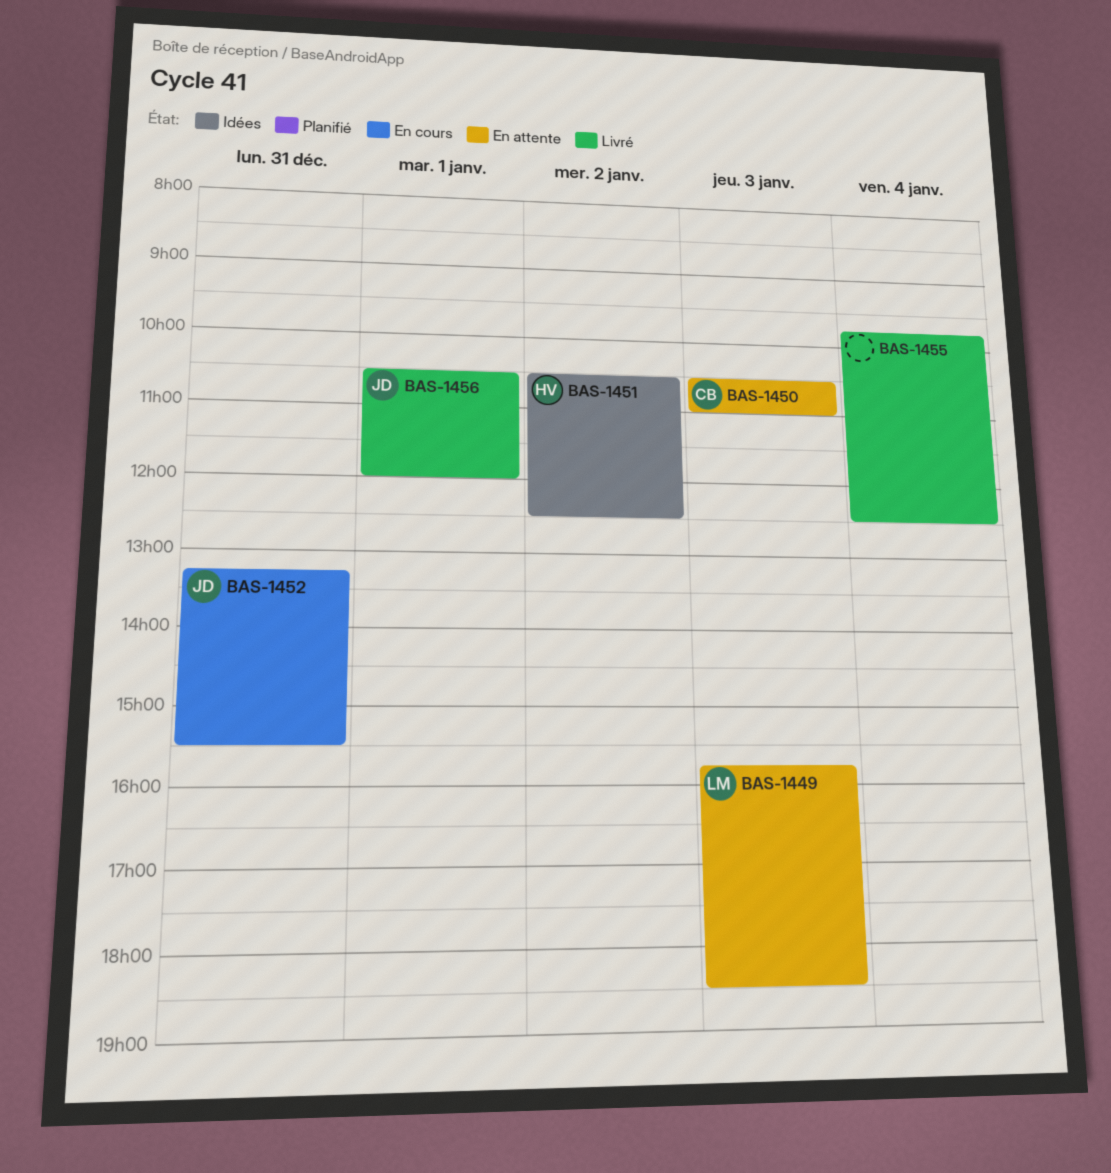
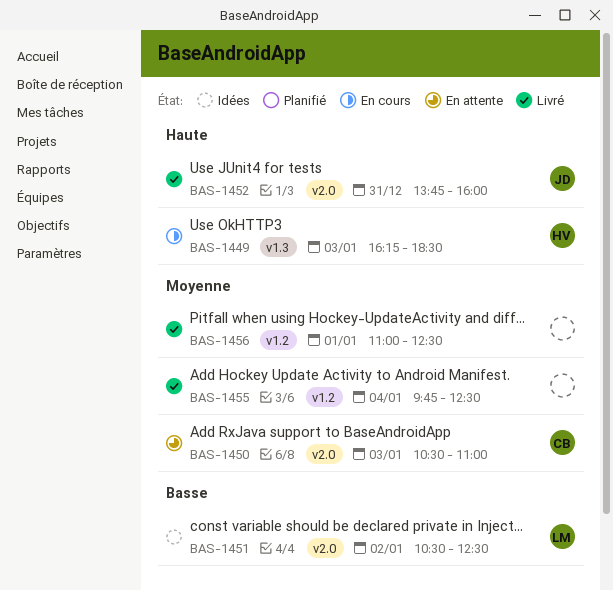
BAS-1449, status: En attente -> En cours
BAS-1449, owner: LM -> HV
BAS-1449, begins: 15:45 -> 16:15
BAS-1451, owner: HV -> LM
BAS-1452, status: En cours -> Livré
BAS-1452, begins: 13:15 -> 13:45
BAS-1452, ends: 15:30 -> 16:00
BAS-1456, owner: JD -> none
BAS-1456, begins: 10:30 -> 11:00
BAS-1456, ends: 12:00 -> 12:30

